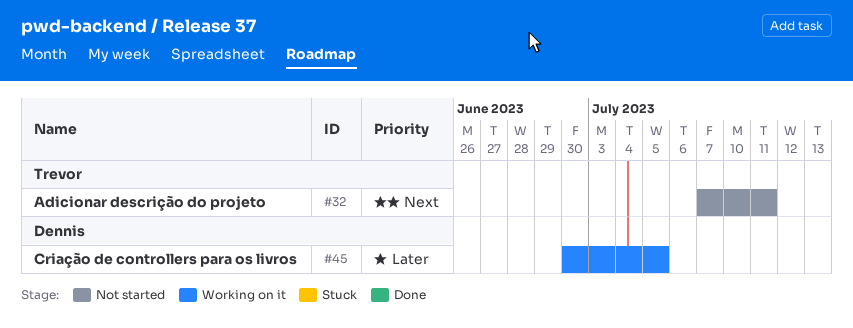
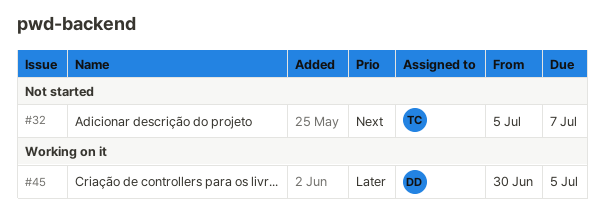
#32, start: Jul 7 -> Jul 5
#32, due: Jul 11 -> Jul 7

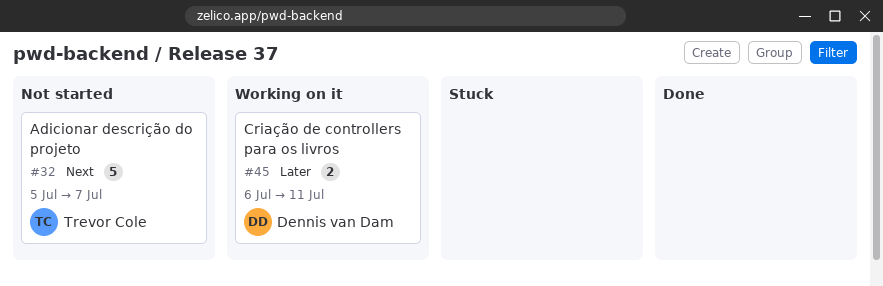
#45, start: Jun 30 -> Jul 6
#45, due: Jul 5 -> Jul 11

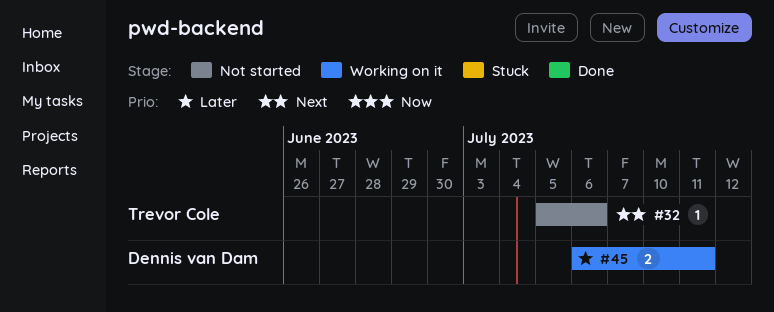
#32, estimate: 5 -> 1
#32, due: Jul 7 -> Jul 6

